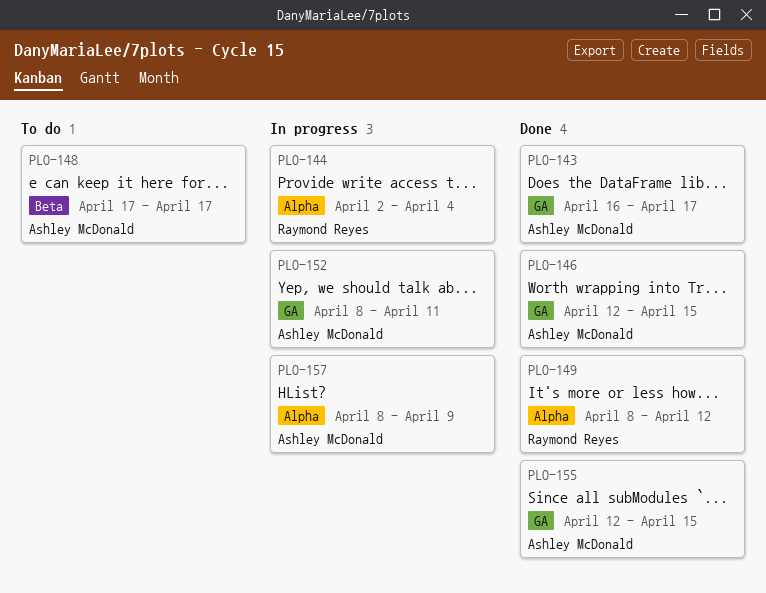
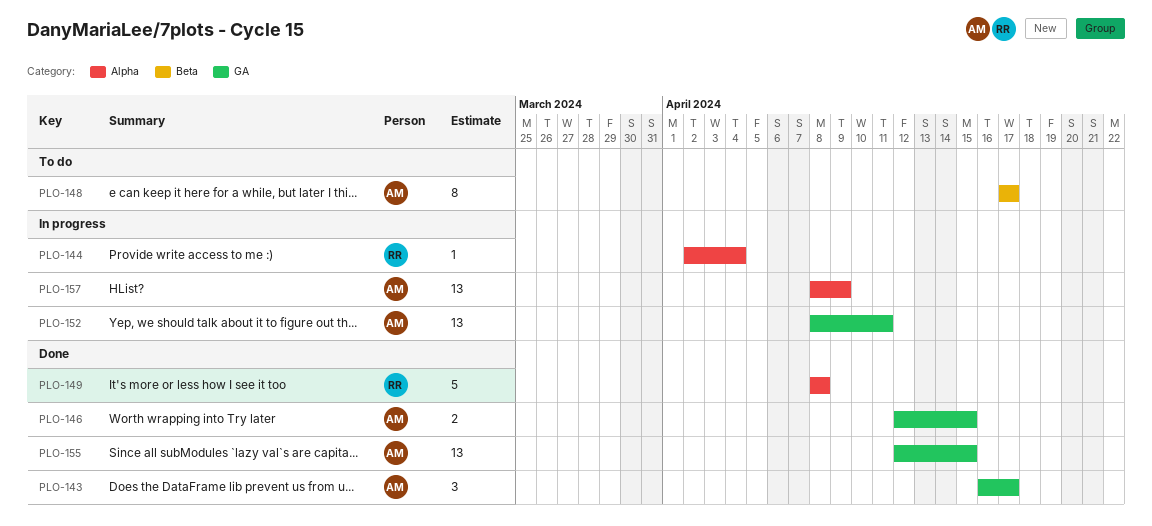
PLO-149, due: Apr 12 -> Apr 8

